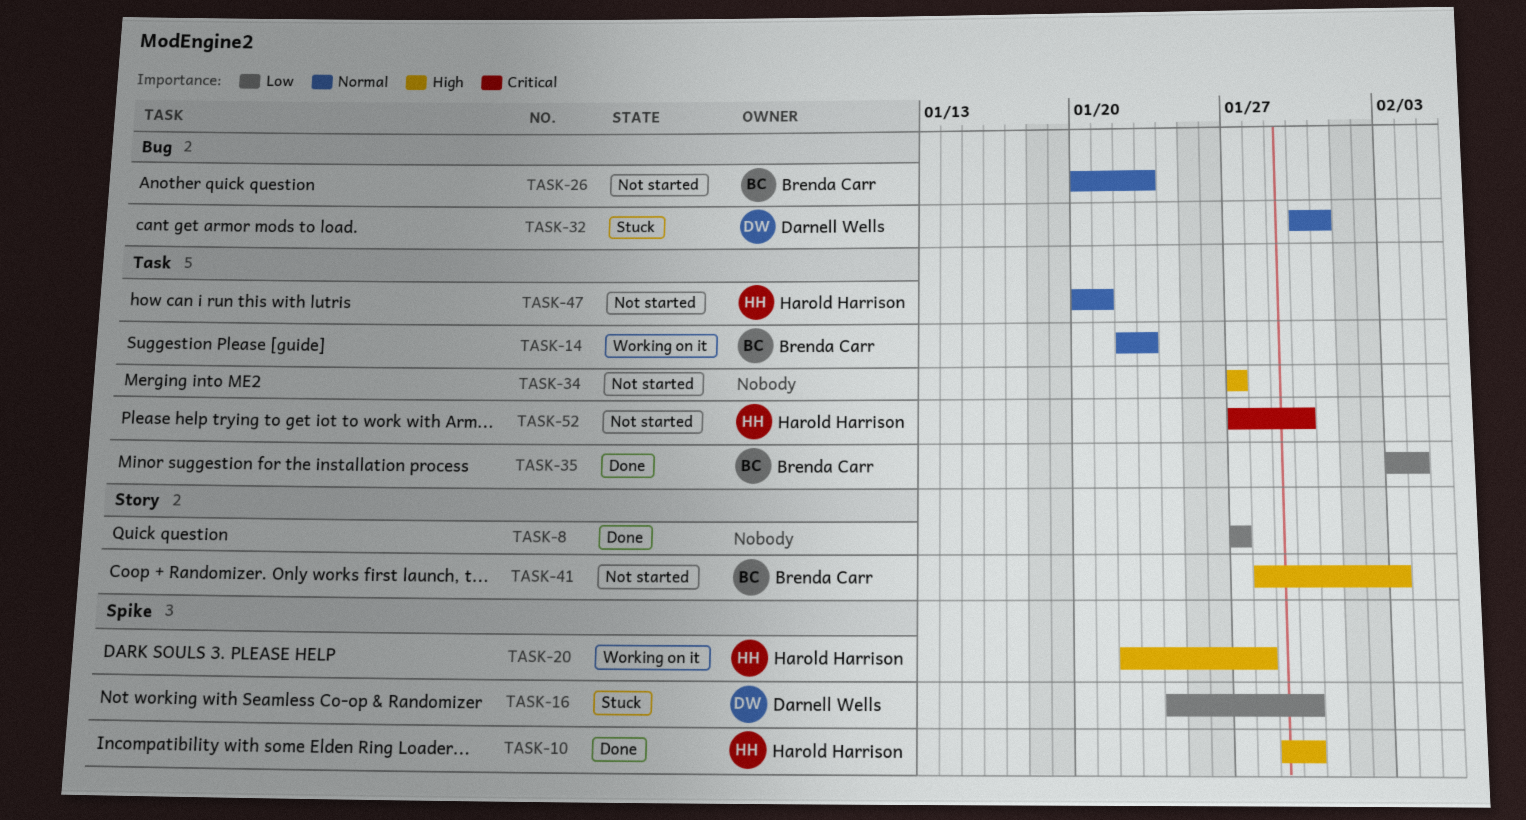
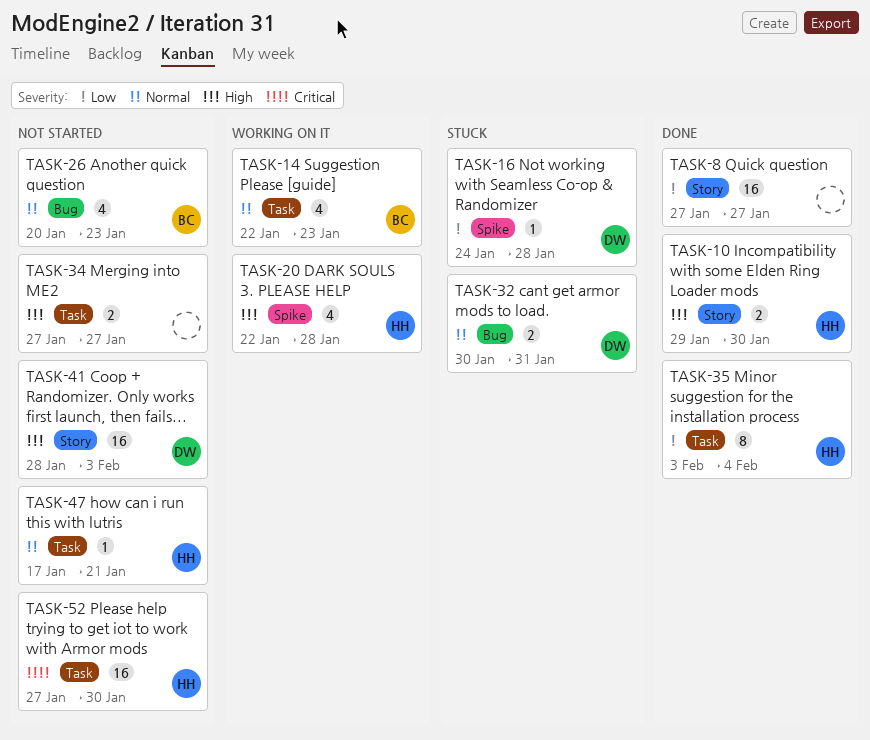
TASK-10, label: Spike -> Story
TASK-16, due: Jan 30 -> Jan 28
TASK-35, owner: Brenda Carr -> Harold Harrison
TASK-41, owner: Brenda Carr -> Darnell Wells
TASK-47, start: Jan 20 -> Jan 17

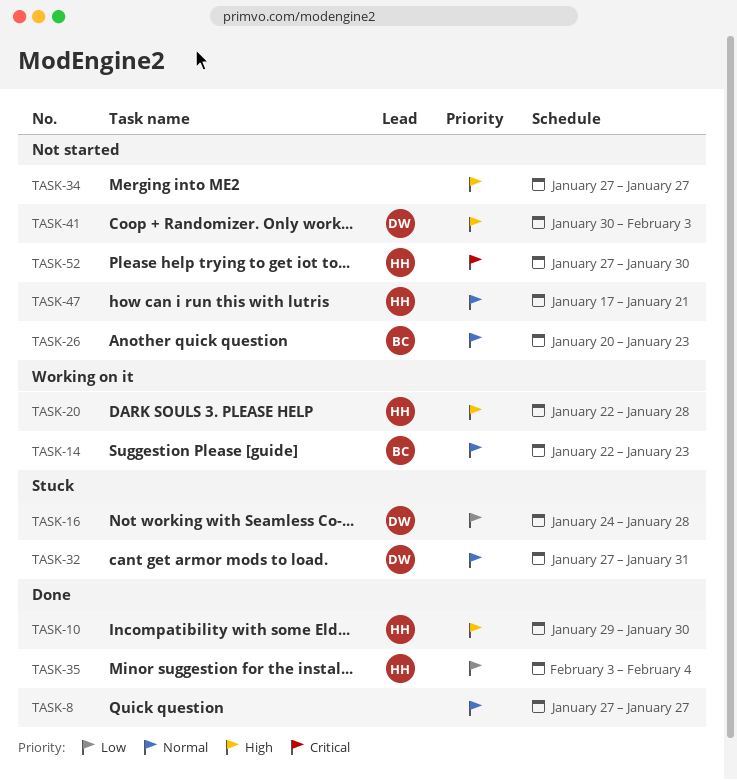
TASK-8, priority: Low -> Normal
TASK-32, start: Jan 30 -> Jan 27
TASK-41, start: Jan 28 -> Jan 30

